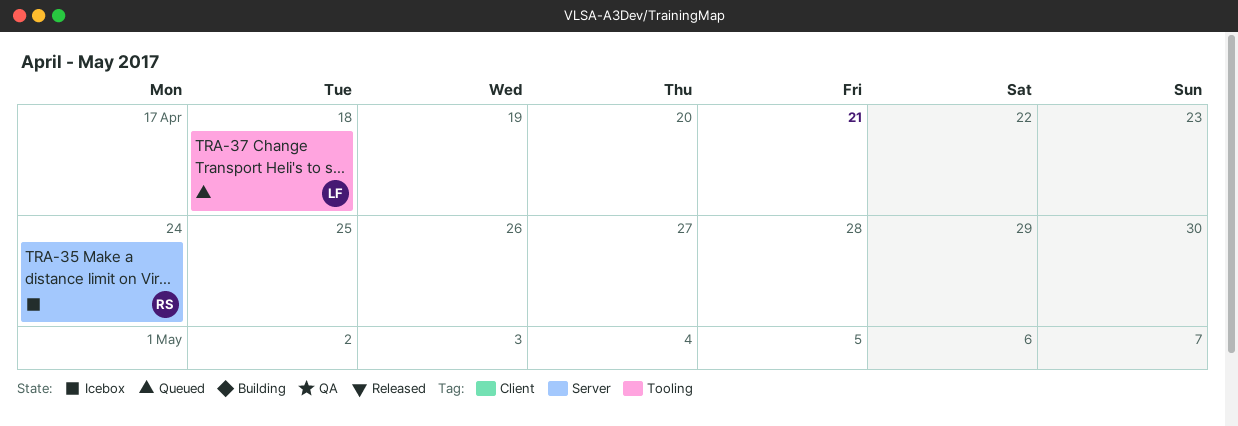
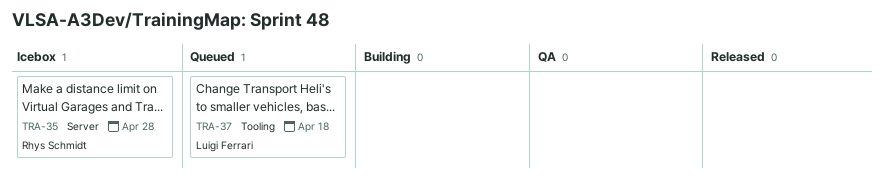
TRA-35, due: Apr 24 -> Apr 28

